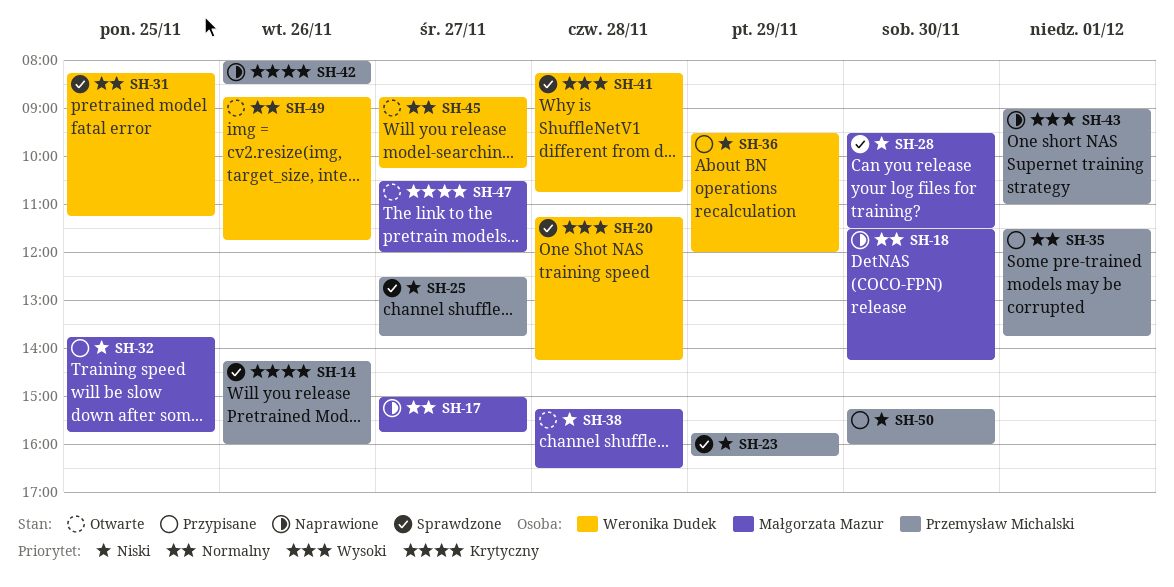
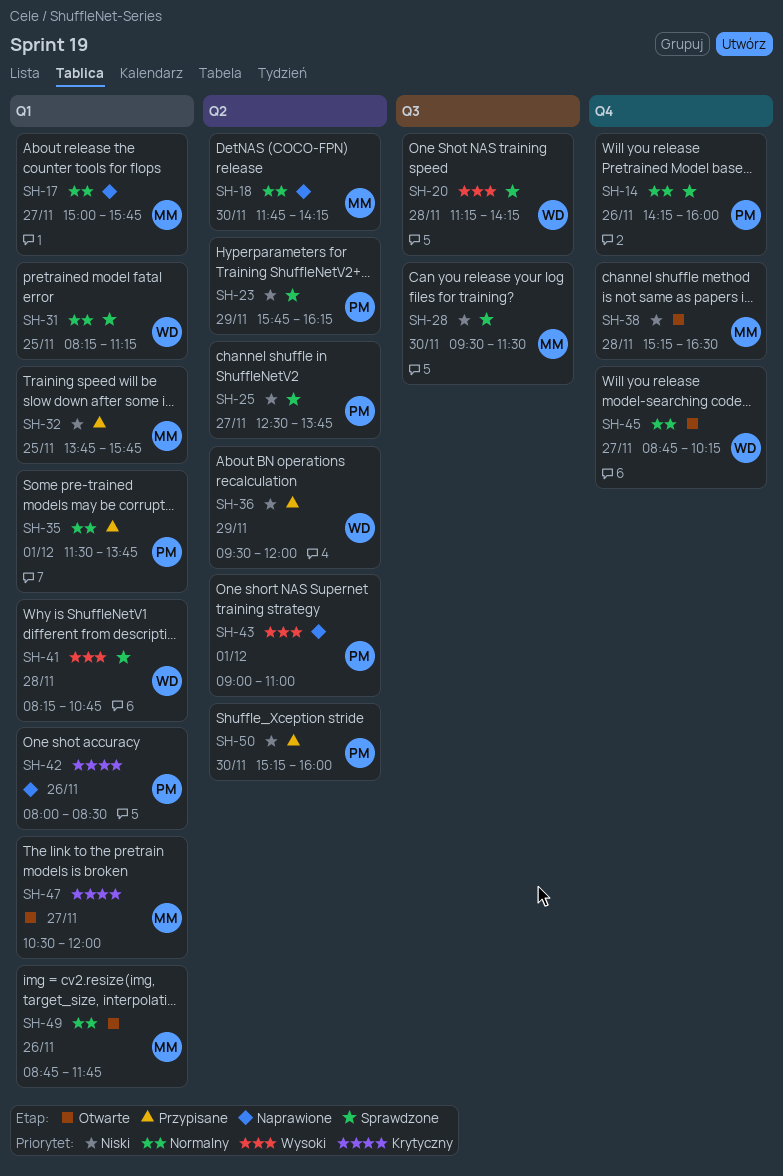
SH-14, priority: Krytyczny -> Normalny
SH-18, begins: 11:30 -> 11:45
SH-49, owner: Weronika Dudek -> Małgorzata Mazur

